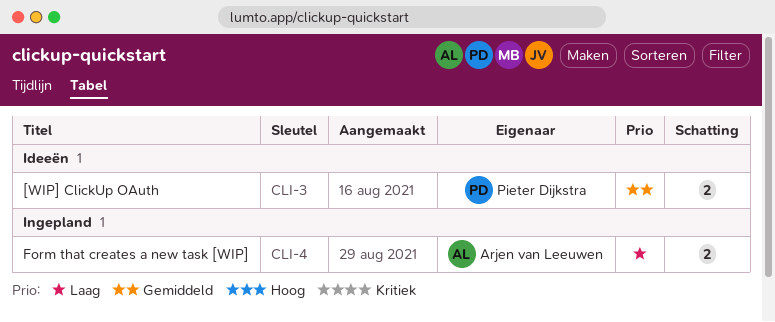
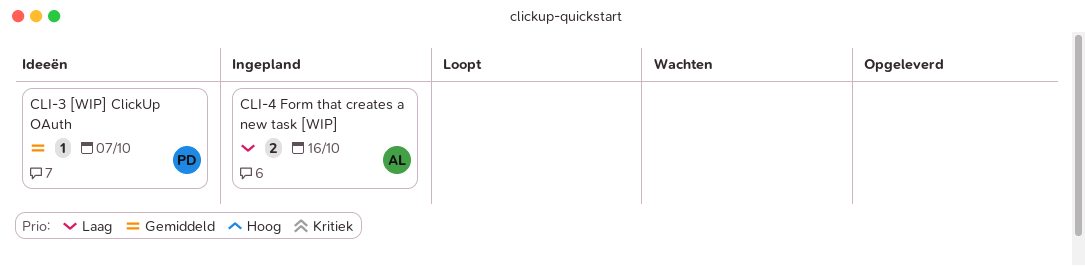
CLI-3, estimate: 2 -> 1

